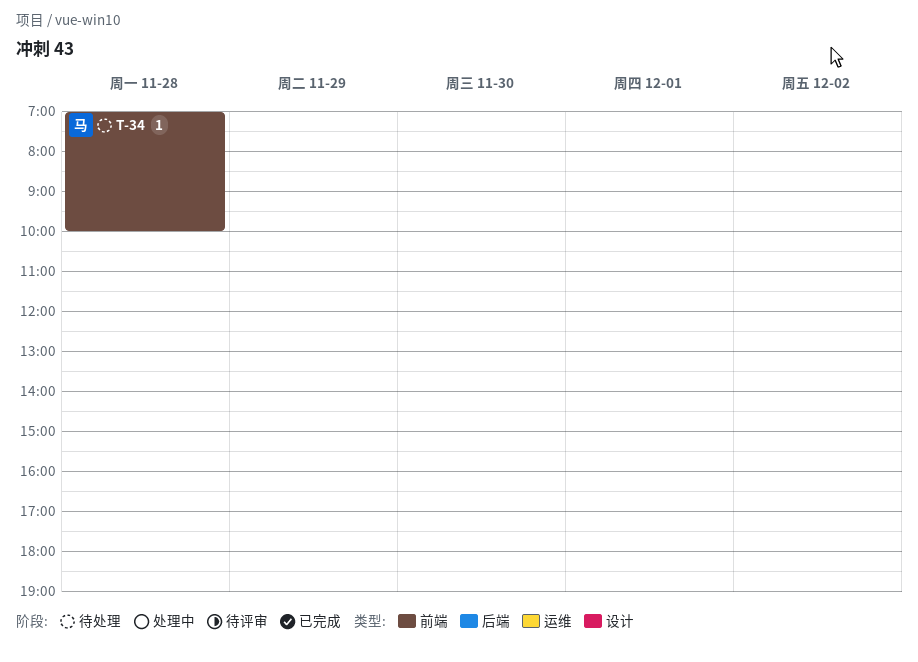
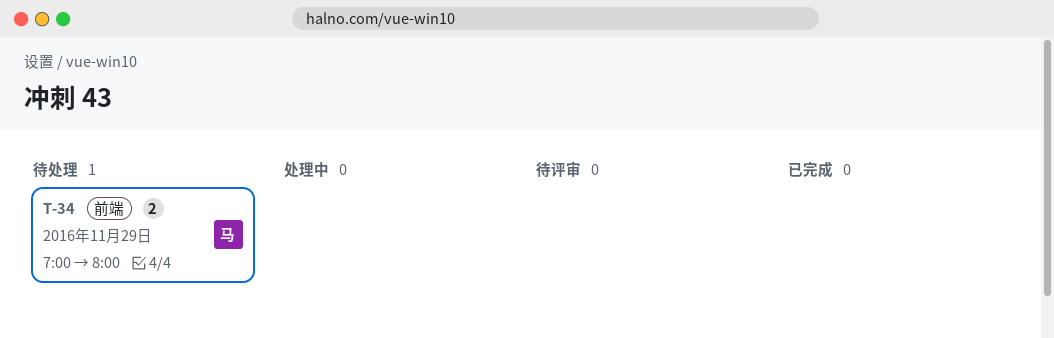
T-34, estimate: 1 -> 2
T-34, day: Nov 28 -> Nov 29
T-34, ends: 10:00 -> 08:00

